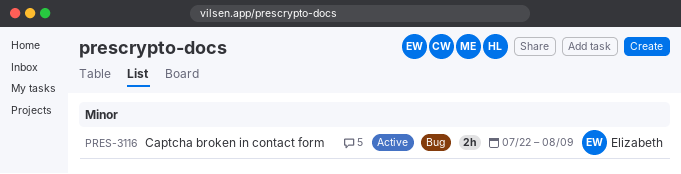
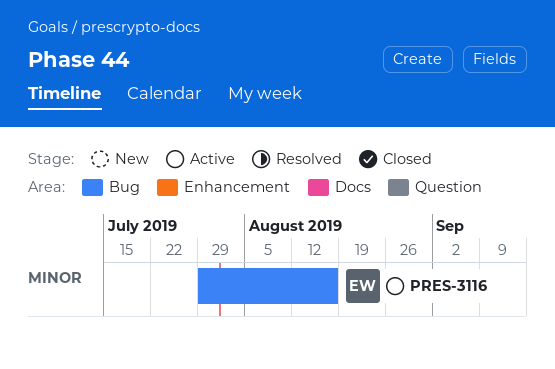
PRES-3116, start: Jul 22 -> Jul 29
PRES-3116, due: Aug 9 -> Aug 16

